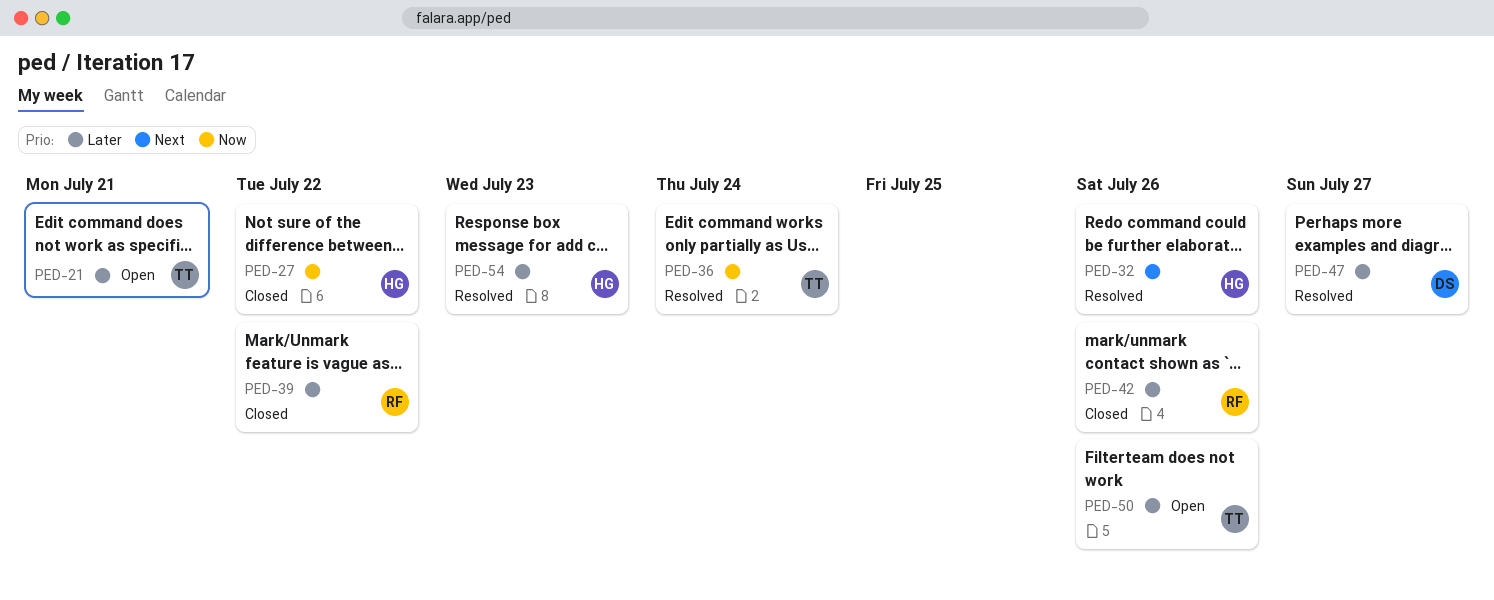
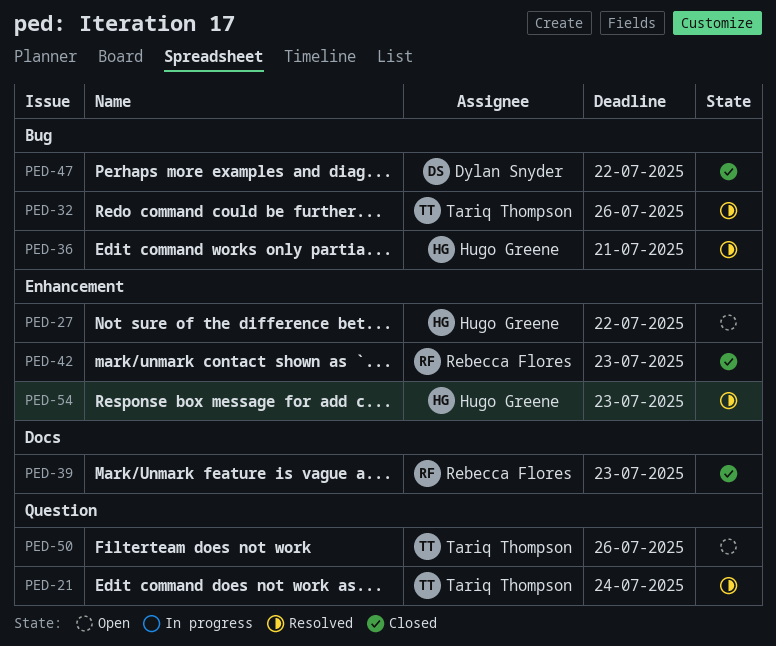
PED-21, status: Open -> Resolved
PED-21, due: Jul 21 -> Jul 24
PED-27, status: Closed -> Open
PED-32, owner: Hugo Greene -> Tariq Thompson
PED-36, owner: Tariq Thompson -> Hugo Greene
PED-36, due: Jul 24 -> Jul 21
PED-39, due: Jul 22 -> Jul 23
PED-42, due: Jul 26 -> Jul 23
PED-47, status: Resolved -> Closed
PED-47, due: Jul 27 -> Jul 22

